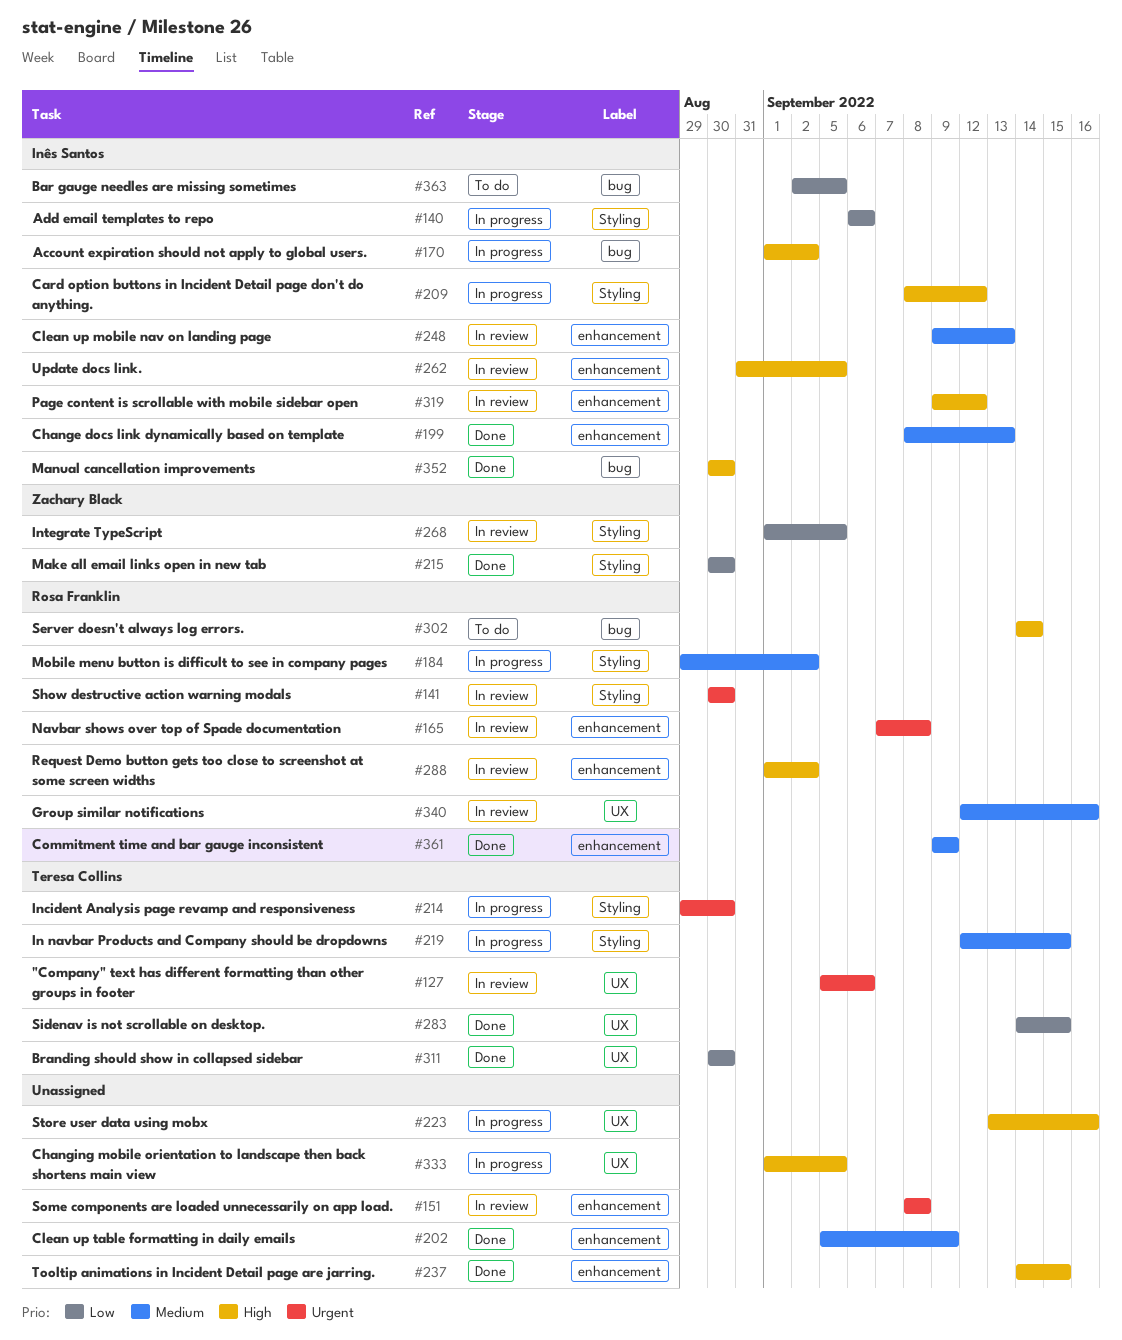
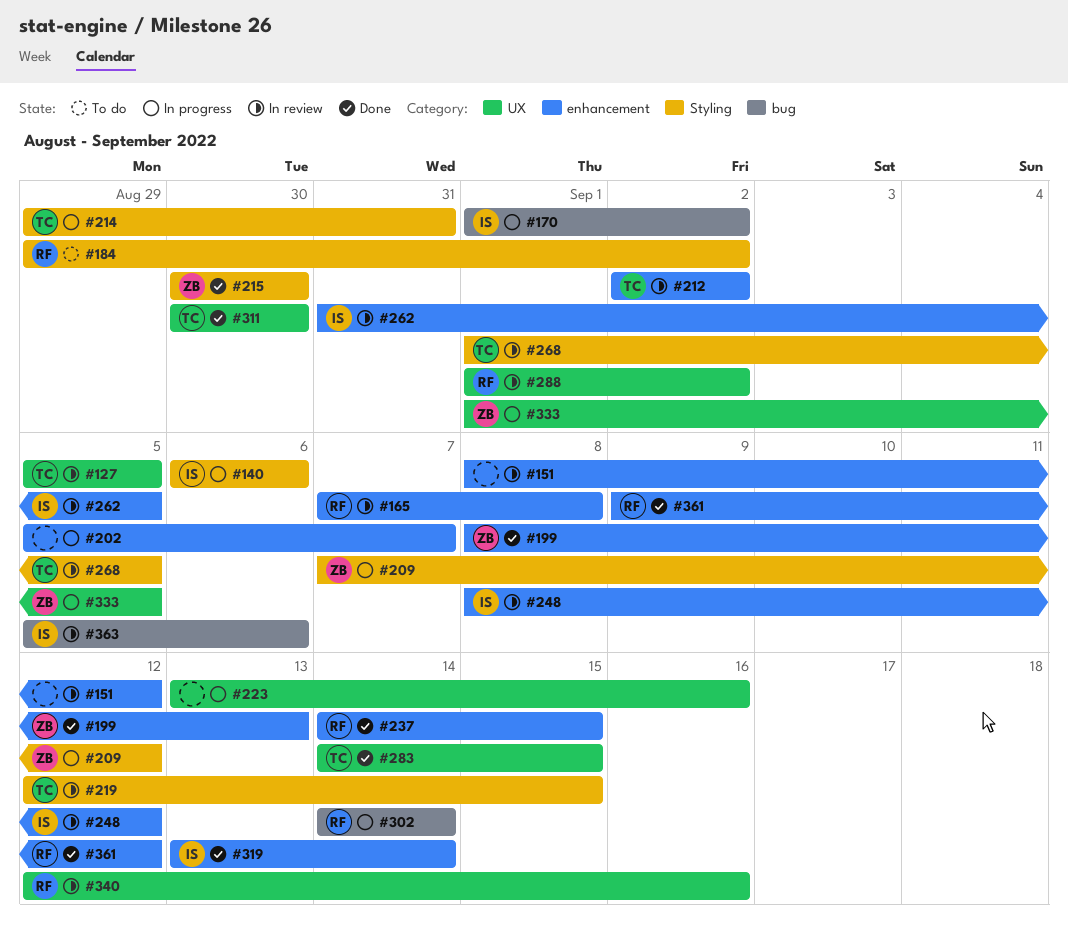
#127, due: Sep 6 -> Sep 5
#141: present -> none
#151, due: Sep 8 -> Sep 12
#184, status: In progress -> To do
#199, owner: Inês Santos -> Zachary Black
#202, status: Done -> In progress
#202, due: Sep 9 -> Sep 7
#209, owner: Inês Santos -> Zachary Black
#209, start: Sep 8 -> Sep 7
#212: none -> present
#214, due: Aug 30 -> Aug 31
#219, status: In progress -> In review
#237, owner: none -> Rosa Franklin
#248, start: Sep 9 -> Sep 8
#248, due: Sep 13 -> Sep 12
#268, owner: Zachary Black -> Teresa Collins
#288, label: enhancement -> UX
#302, status: To do -> In progress
#319, status: In review -> Done
#319, start: Sep 9 -> Sep 13
#319, due: Sep 12 -> Sep 14
#333, owner: none -> Zachary Black
#352: present -> none
#361, due: Sep 9 -> Sep 12
#363, status: To do -> In review
#363, start: Sep 2 -> Sep 5
#363, due: Sep 5 -> Sep 6

